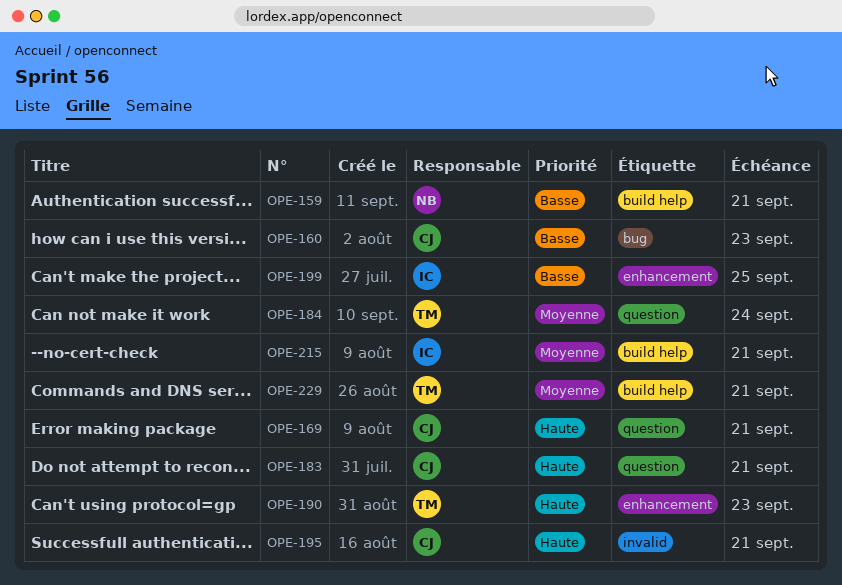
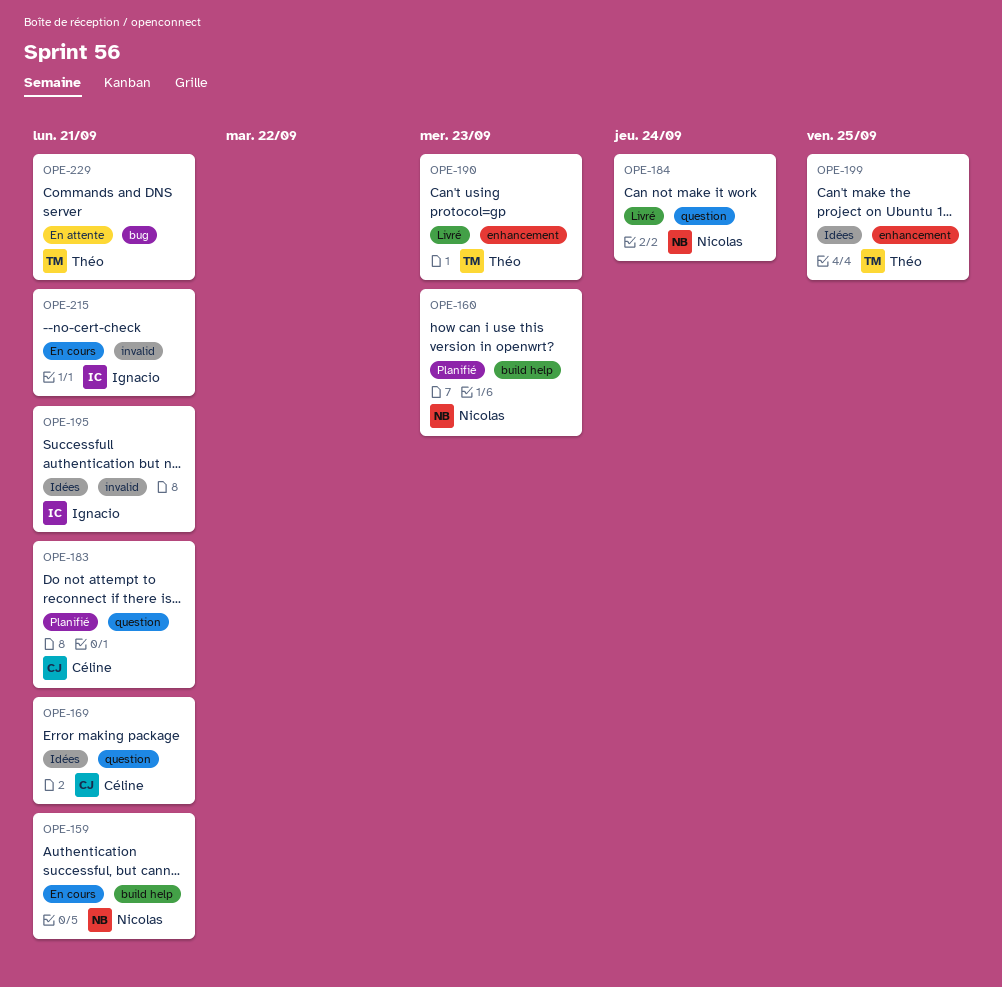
OPE-160, owner: Céline -> Nicolas
OPE-160, label: bug -> build help
OPE-184, owner: Théo -> Nicolas
OPE-195, owner: Céline -> Ignacio
OPE-199, owner: Ignacio -> Théo
OPE-215, label: build help -> invalid
OPE-229, label: build help -> bug

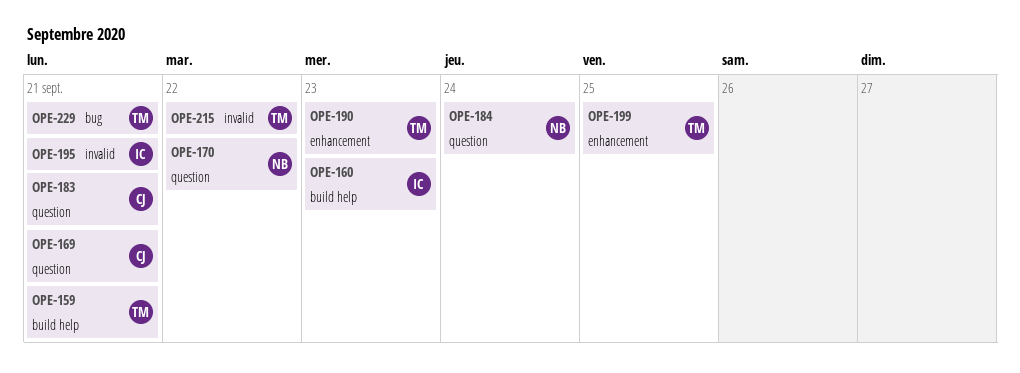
OPE-159, owner: Nicolas -> Théo
OPE-160, owner: Nicolas -> Ignacio
OPE-170: none -> present
OPE-215, owner: Ignacio -> Théo
OPE-215, due: Sep 21 -> Sep 22

